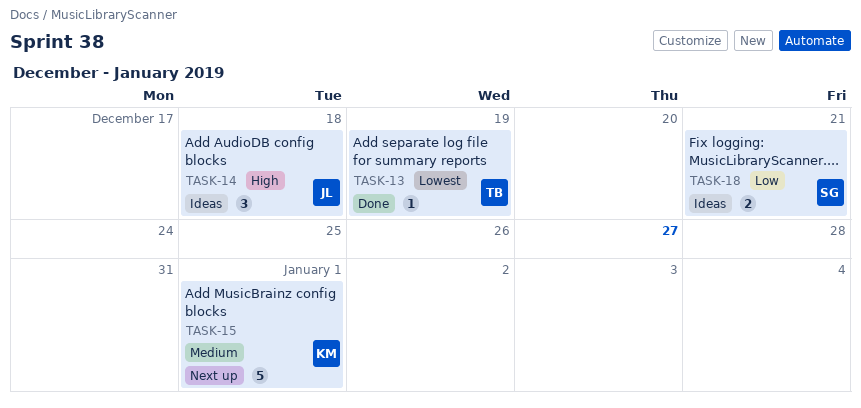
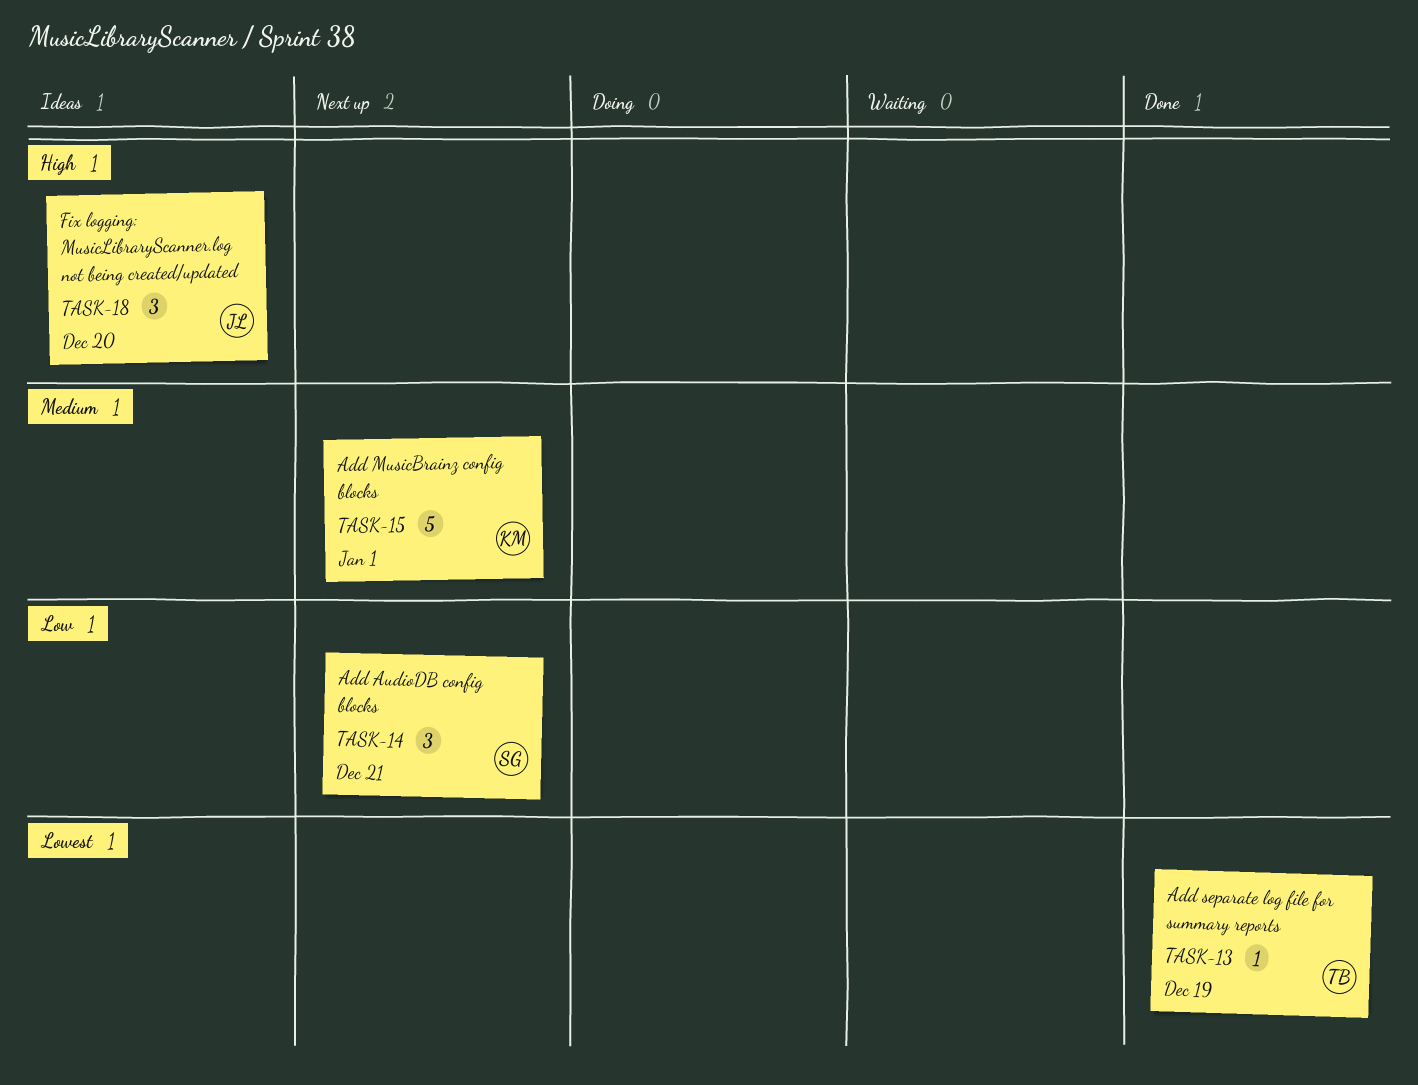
TASK-14, status: Ideas -> Next up
TASK-14, owner: JL -> SG
TASK-14, priority: High -> Low
TASK-14, due: Dec 18 -> Dec 21
TASK-18, owner: SG -> JL
TASK-18, priority: Low -> High
TASK-18, estimate: 2 -> 3
TASK-18, due: Dec 21 -> Dec 20

